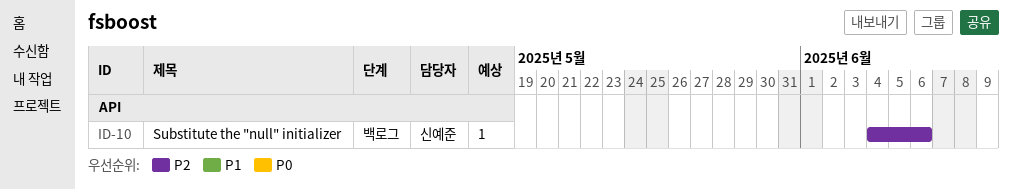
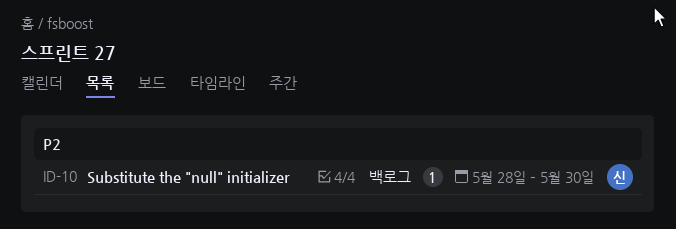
ID-10, start: Jun 4 -> May 28
ID-10, due: Jun 6 -> May 30

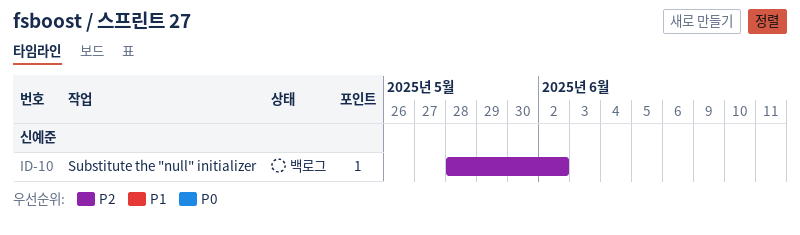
ID-10, due: May 30 -> Jun 2

